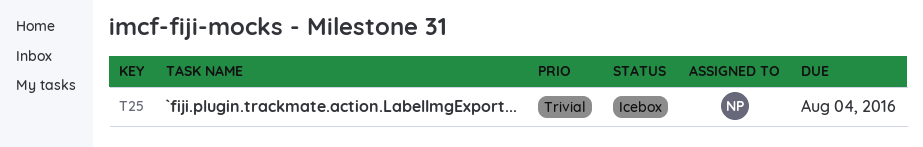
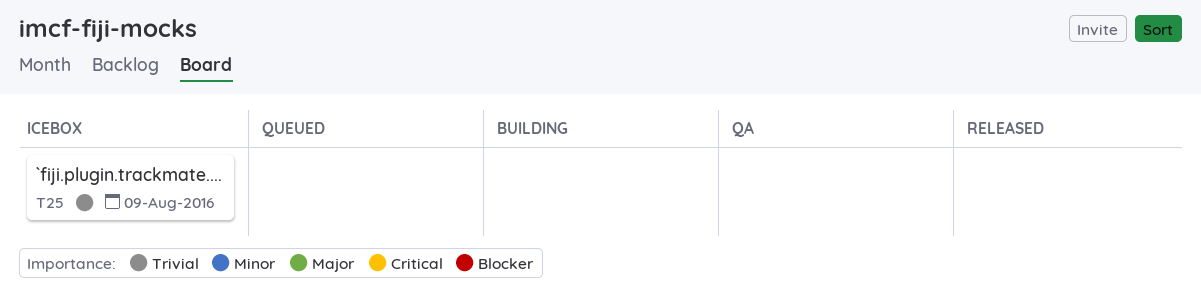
T25, due: Aug 4 -> Aug 9

